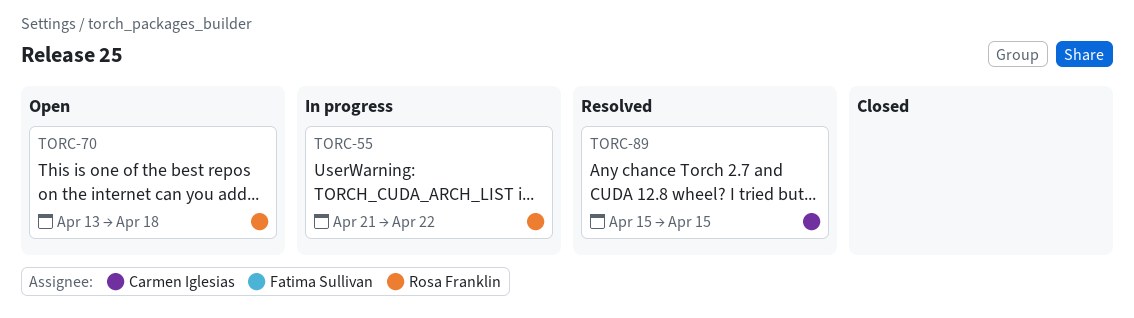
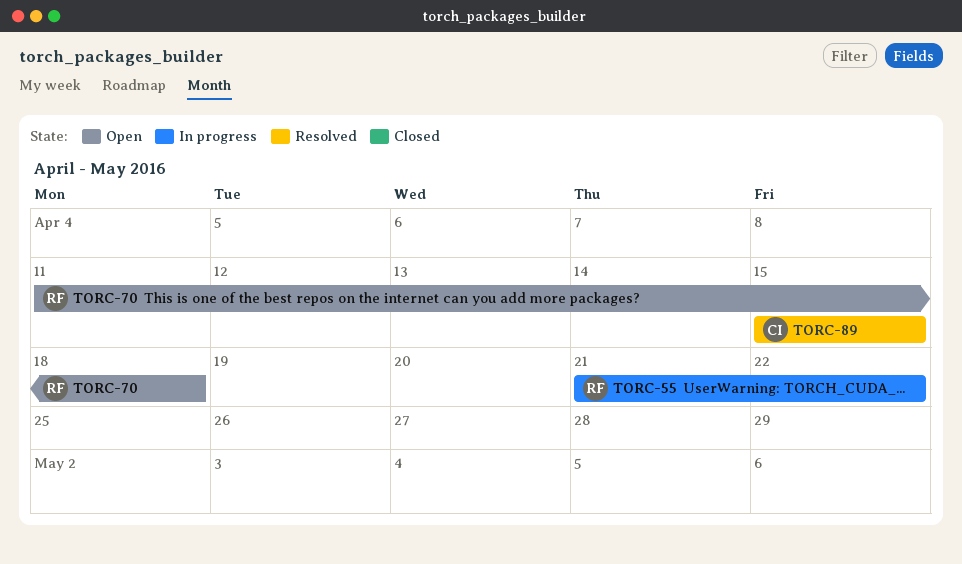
TORC-70, start: Apr 13 -> Apr 11

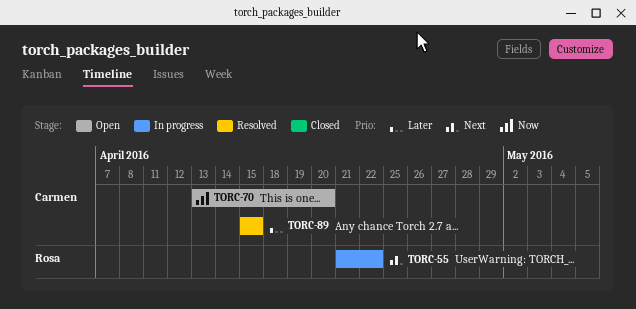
TORC-70, owner: Rosa -> Carmen
TORC-70, start: Apr 11 -> Apr 13
TORC-70, due: Apr 18 -> Apr 20

